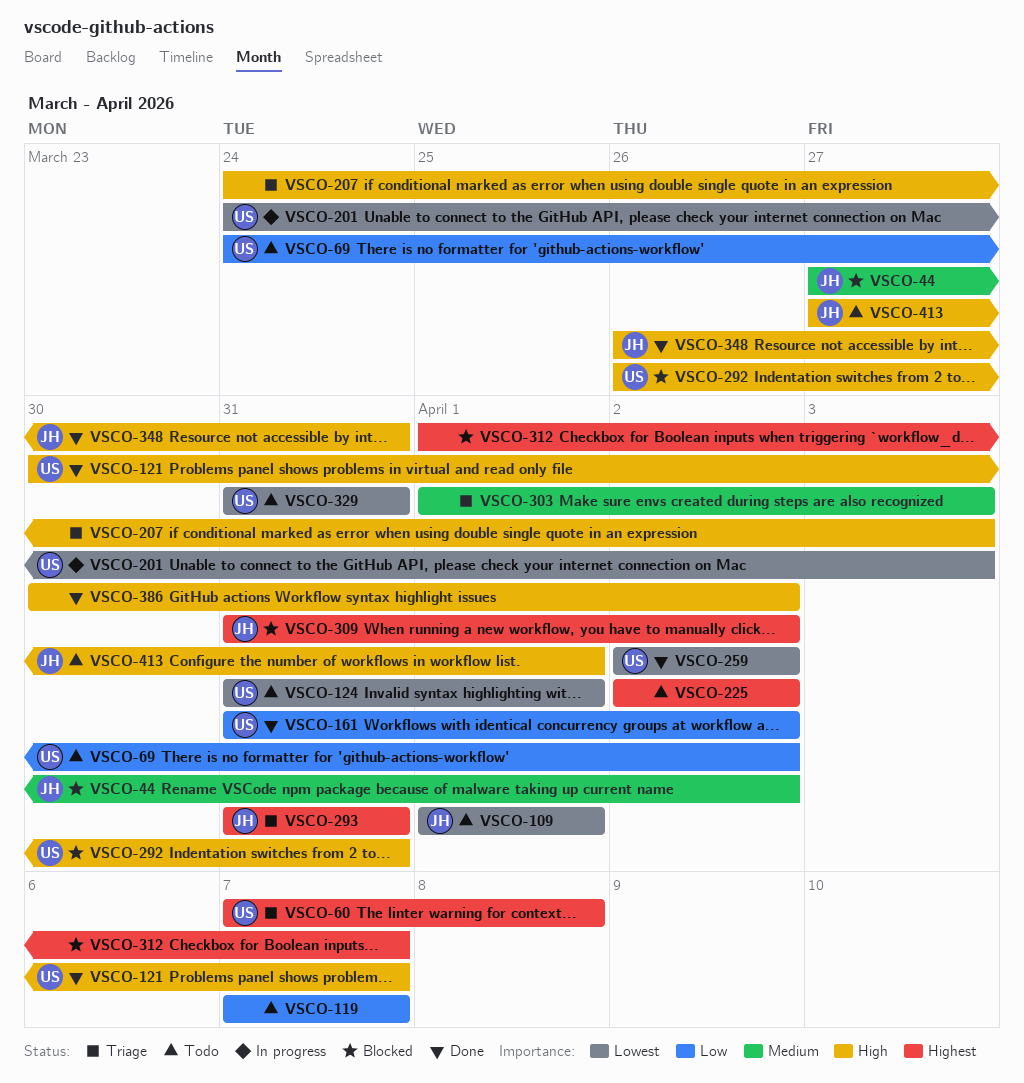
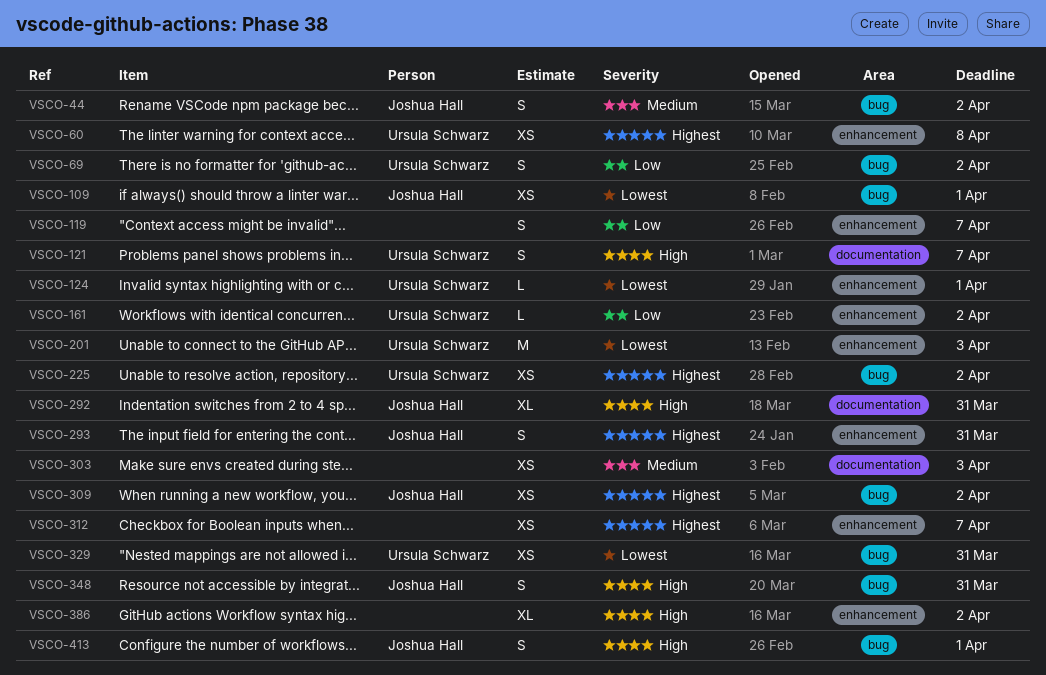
VSCO-207: present -> none
VSCO-225, owner: none -> Ursula Schwarz
VSCO-259: present -> none
VSCO-292, owner: Ursula Schwarz -> Joshua Hall

